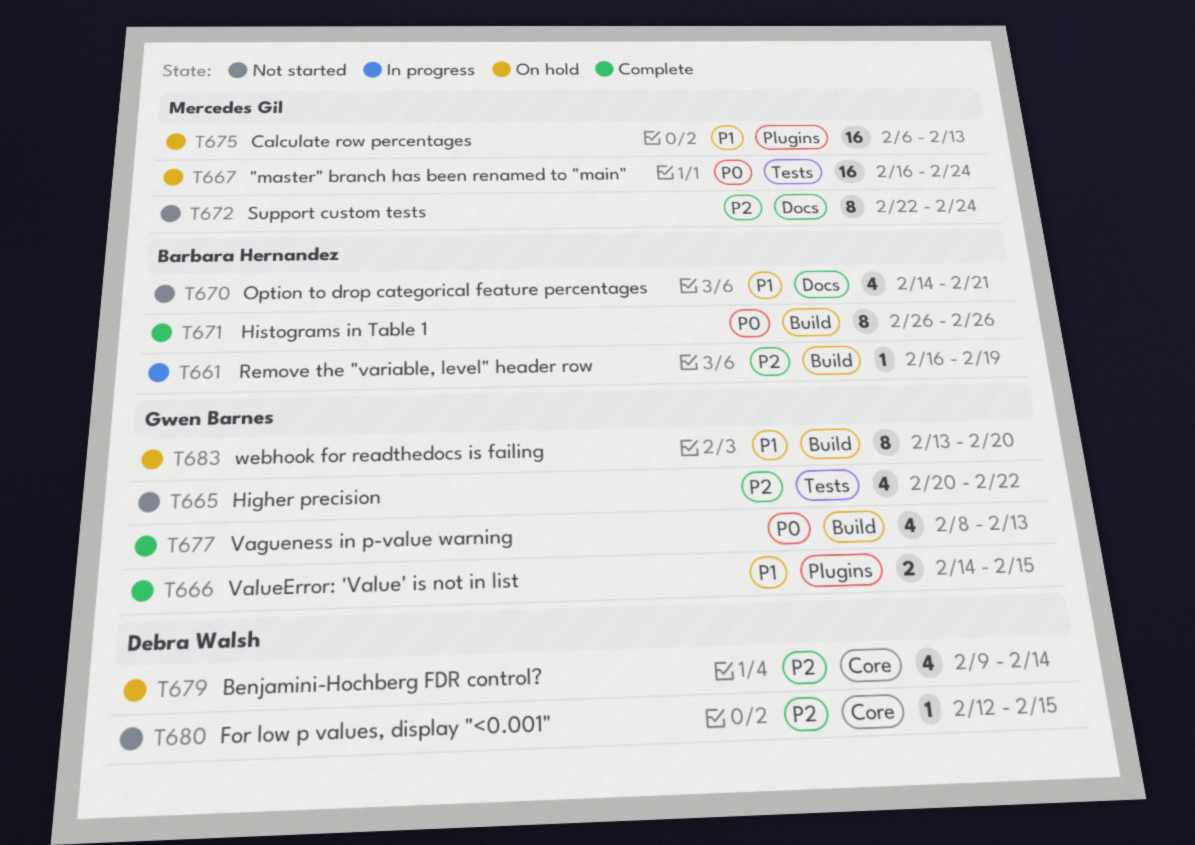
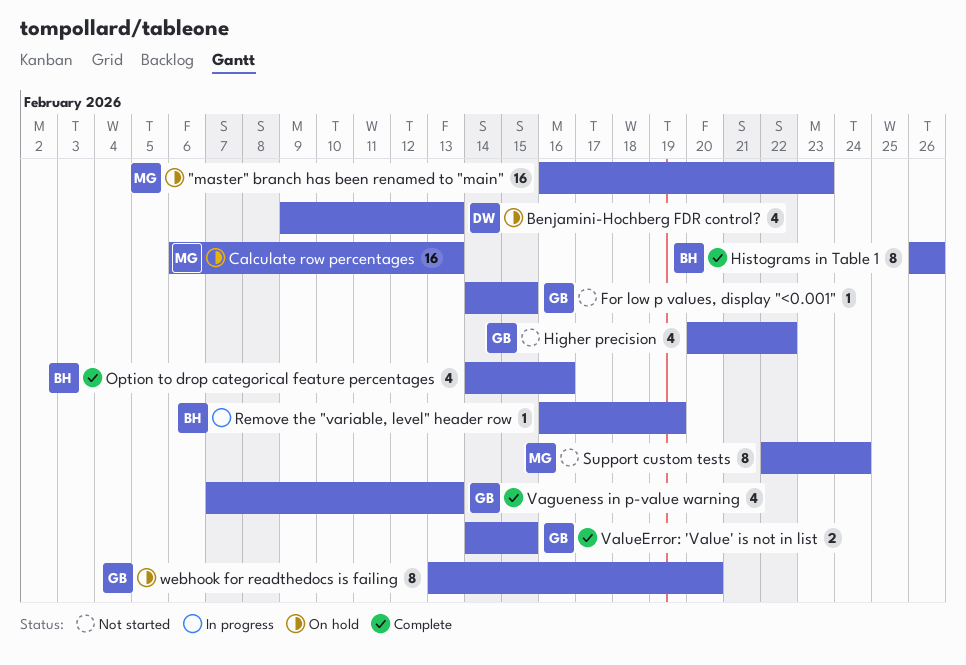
"master" branch has been renamed to "main", due: Feb 24 -> Feb 23
Benjamini-Hochberg FDR control?, due: Feb 14 -> Feb 13
For low p values, display "<0.001", owner: Debra Walsh -> Gwen Barnes
For low p values, display "<0.001", start: Feb 12 -> Feb 14
Option to drop categorical feature percentages, status: Not started -> Complete
Option to drop categorical feature percentages, due: Feb 21 -> Feb 16
Vagueness in p-value warning, start: Feb 8 -> Feb 7

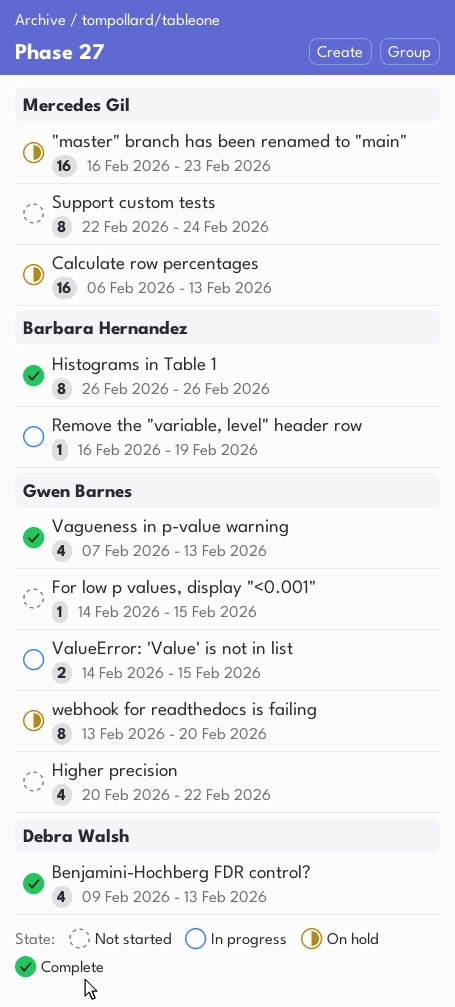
Benjamini-Hochberg FDR control?, status: On hold -> Complete
Option to drop categorical feature percentages: present -> none
ValueError: 'Value' is not in list, status: Complete -> In progress

